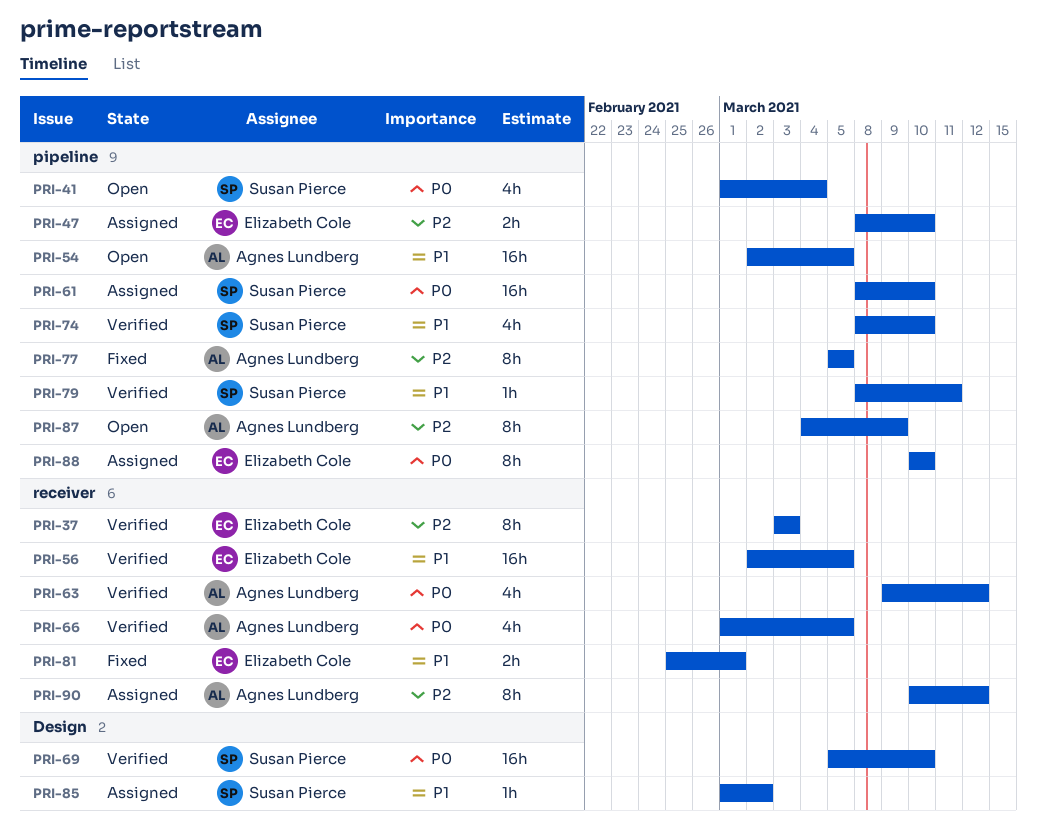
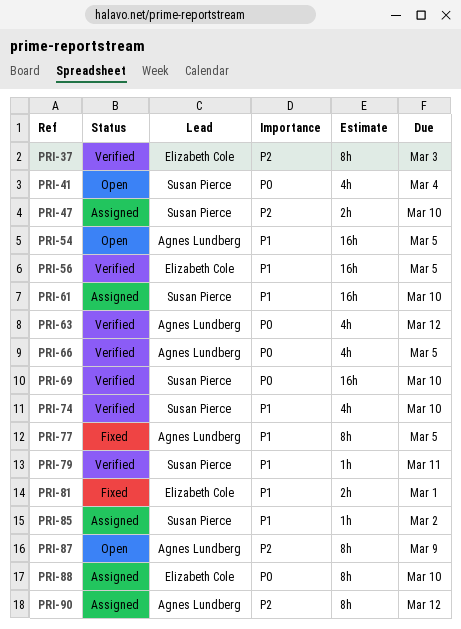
PRI-47, owner: Elizabeth Cole -> Susan Pierce
PRI-61, priority: P0 -> P1
PRI-77, priority: P2 -> P1

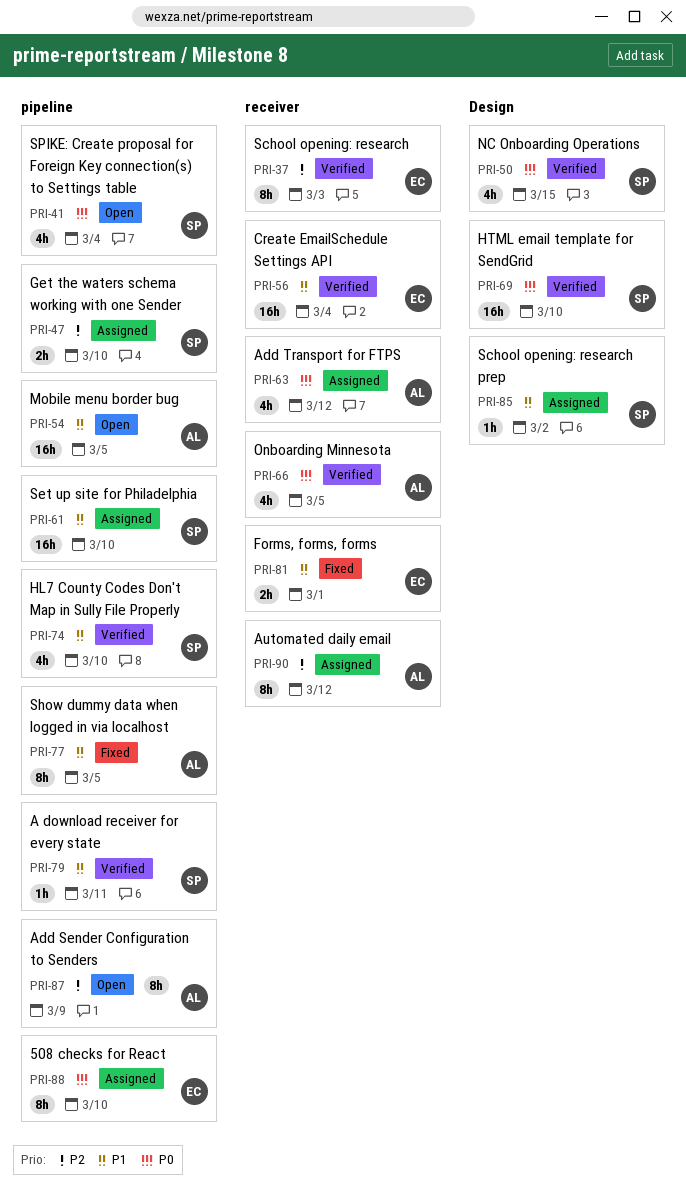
PRI-50: none -> present
PRI-56, due: Mar 5 -> Mar 4
PRI-63, status: Verified -> Assigned

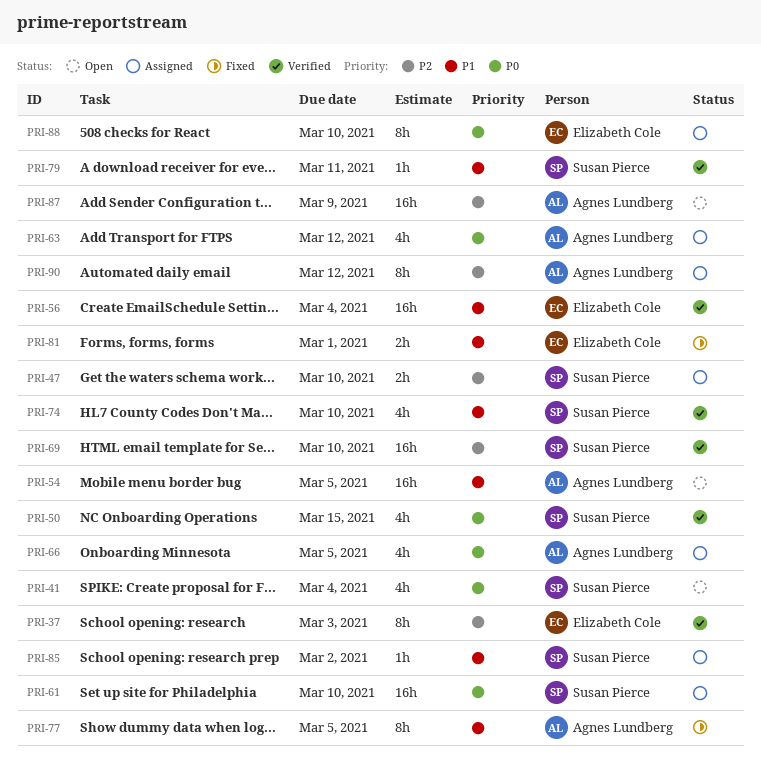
PRI-61, priority: P1 -> P0
PRI-66, status: Verified -> Assigned
PRI-69, priority: P0 -> P2
PRI-87, estimate: 8h -> 16h

